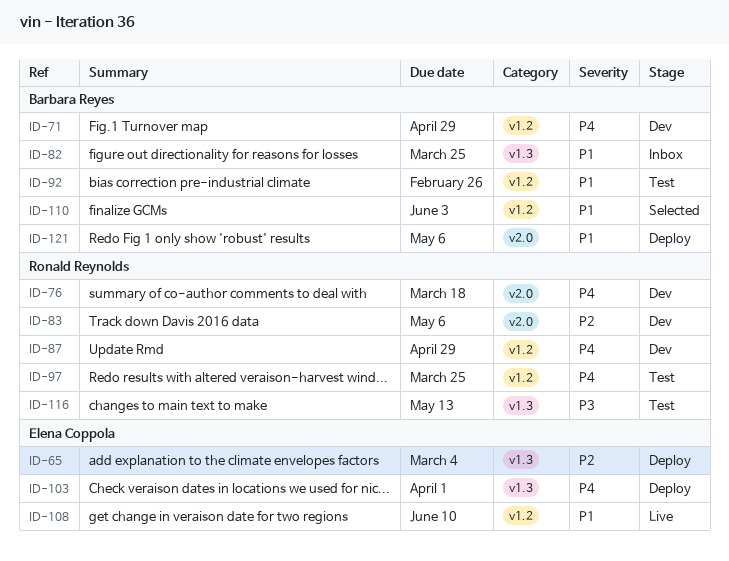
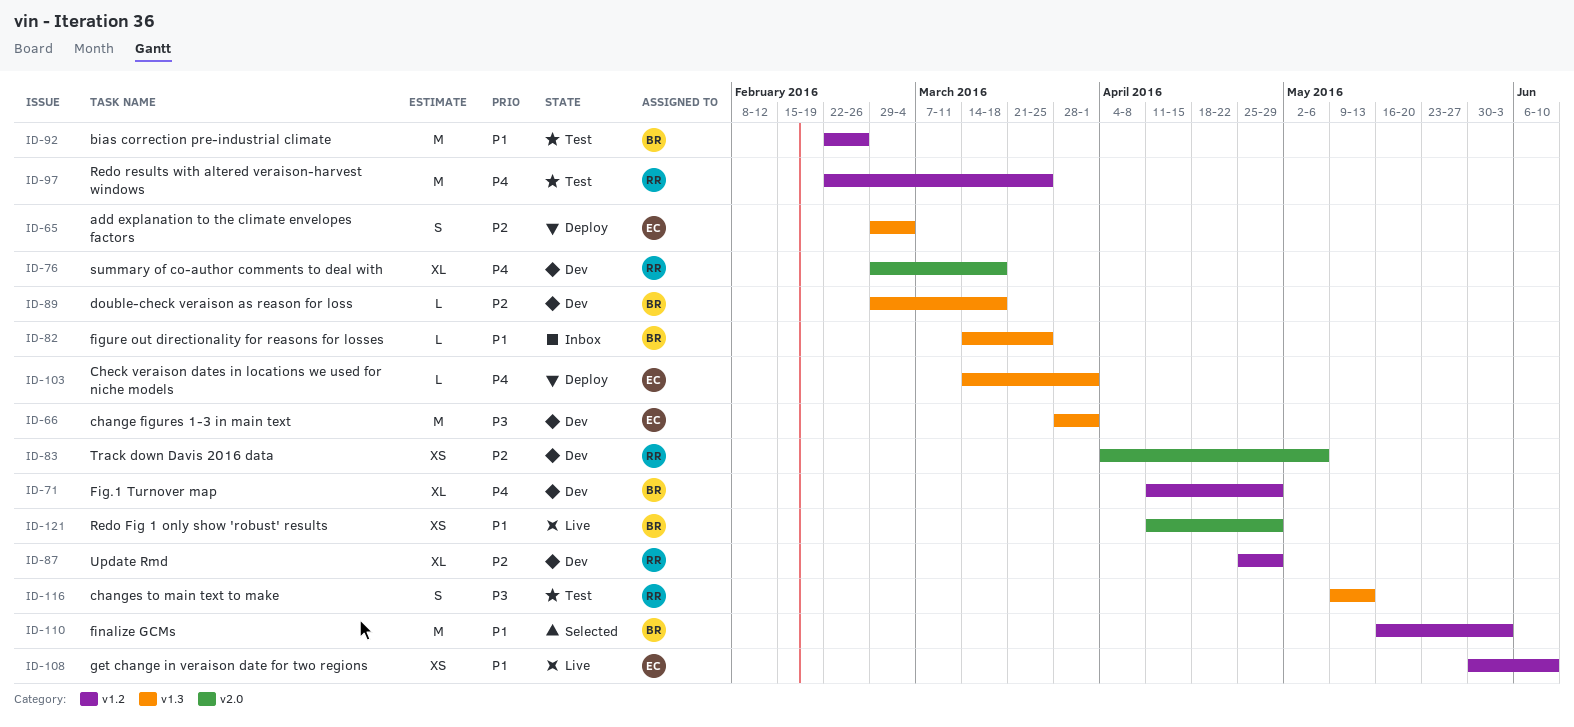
ID-66: none -> present
ID-87, priority: P4 -> P2
ID-89: none -> present
ID-121, status: Deploy -> Live
ID-121, due: May 6 -> Apr 29

